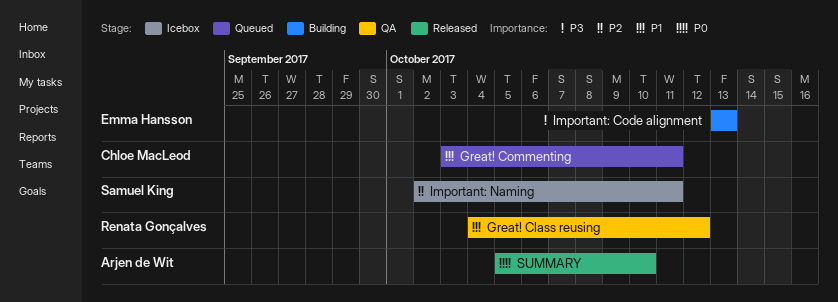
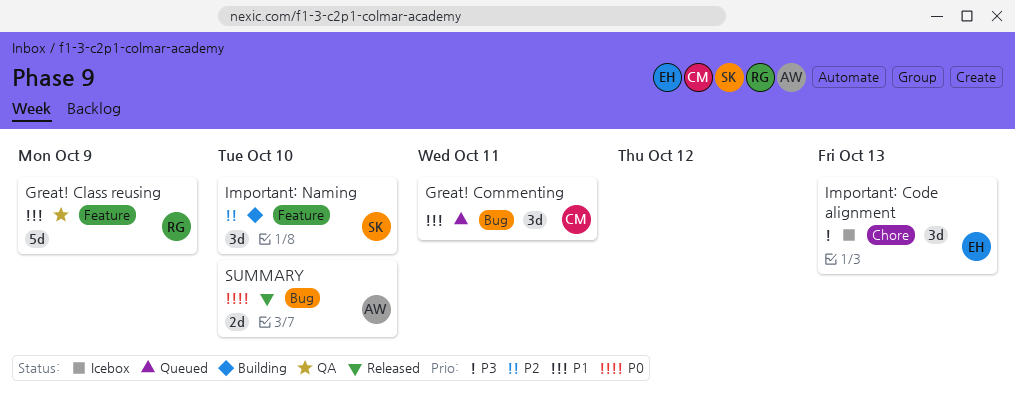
Great! Class reusing, due: Oct 12 -> Oct 9
Important: Code alignment, status: Building -> Icebox
Important: Naming, status: Icebox -> Building
Important: Naming, due: Oct 11 -> Oct 10

